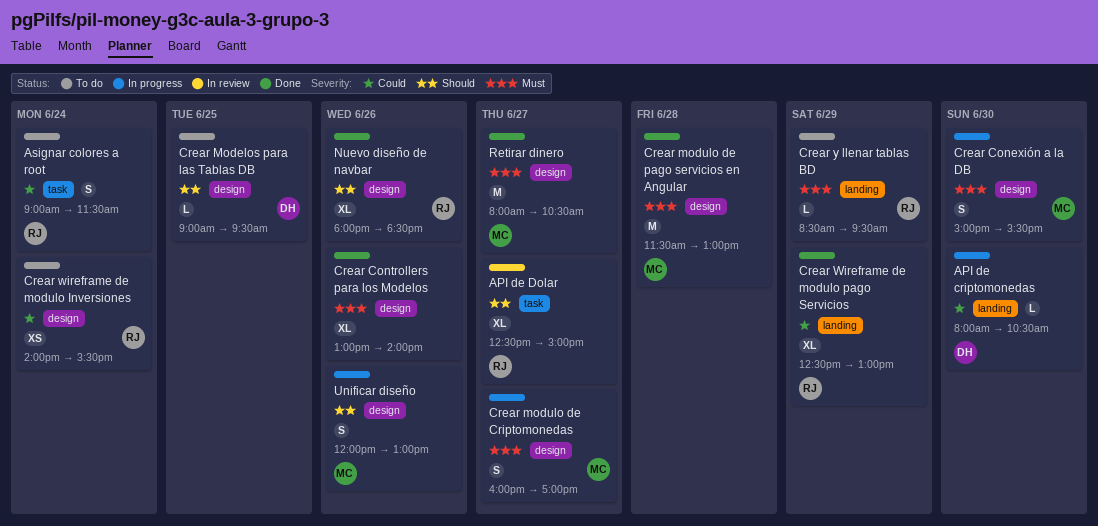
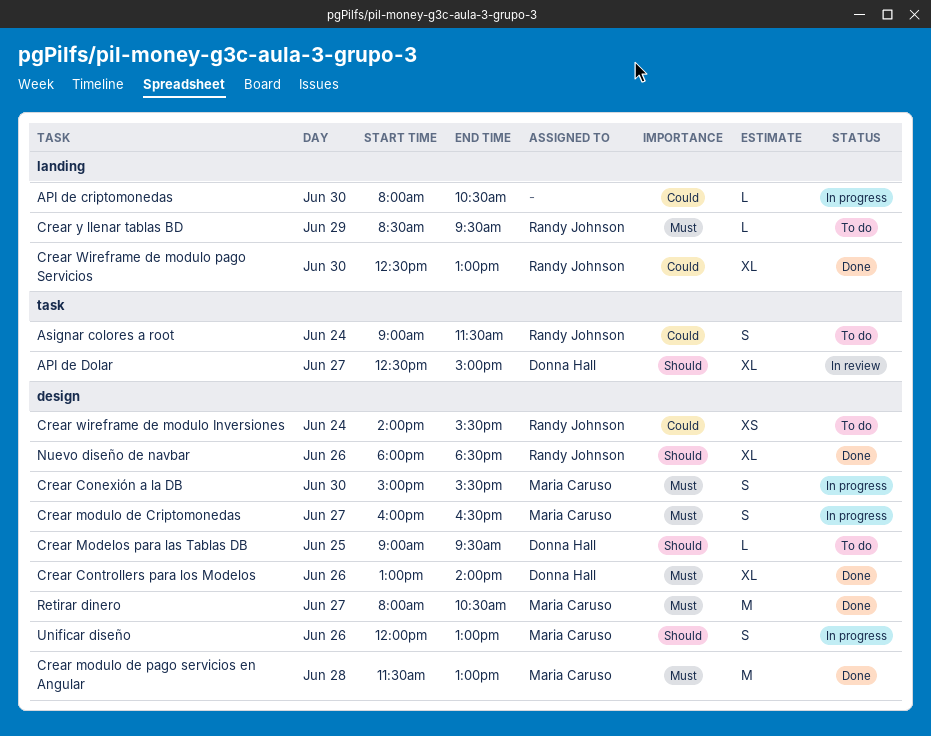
API de criptomonedas, owner: Donna Hall -> none
API de Dolar, owner: Randy Johnson -> Donna Hall
Crear Controllers para los Modelos, owner: none -> Donna Hall
Crear modulo de Criptomonedas, ends: 17:00 -> 16:30
Crear Wireframe de modulo pago Servicios, day: Jun 29 -> Jun 30

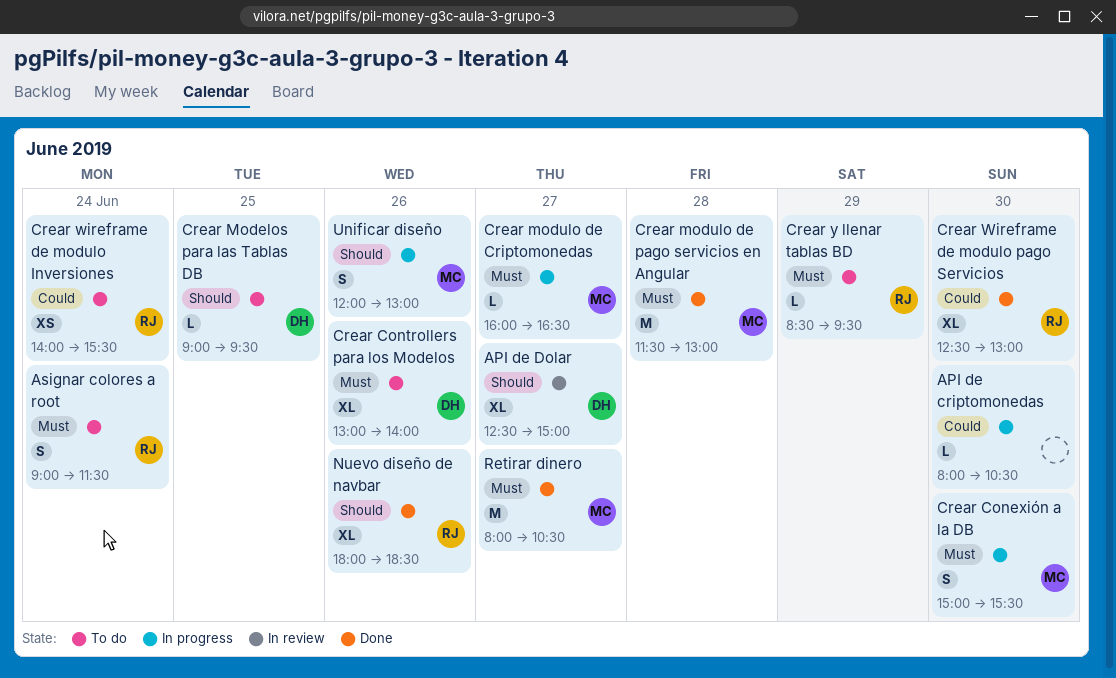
Asignar colores a root, priority: Could -> Must
Crear Controllers para los Modelos, status: Done -> To do
Crear modulo de Criptomonedas, estimate: S -> L

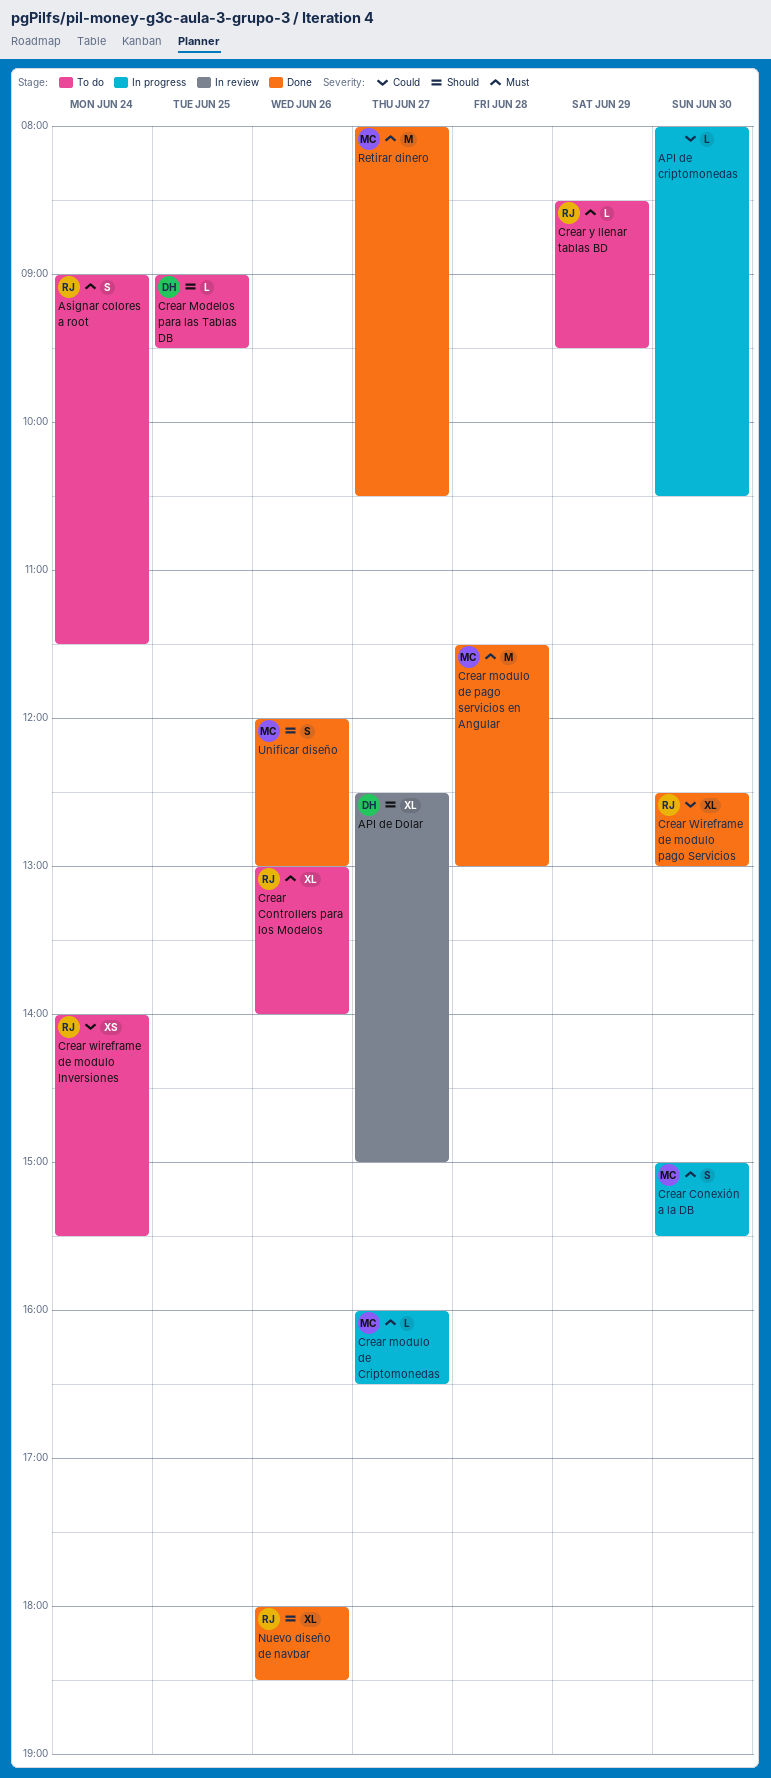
Crear Controllers para los Modelos, owner: DH -> RJ
Unificar diseño, status: In progress -> Done

